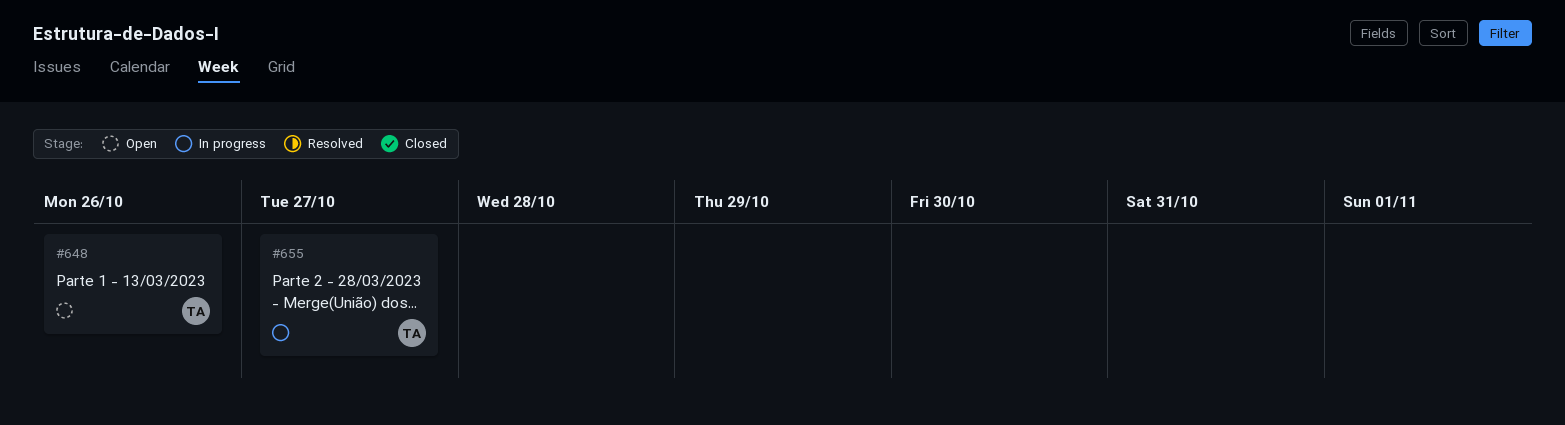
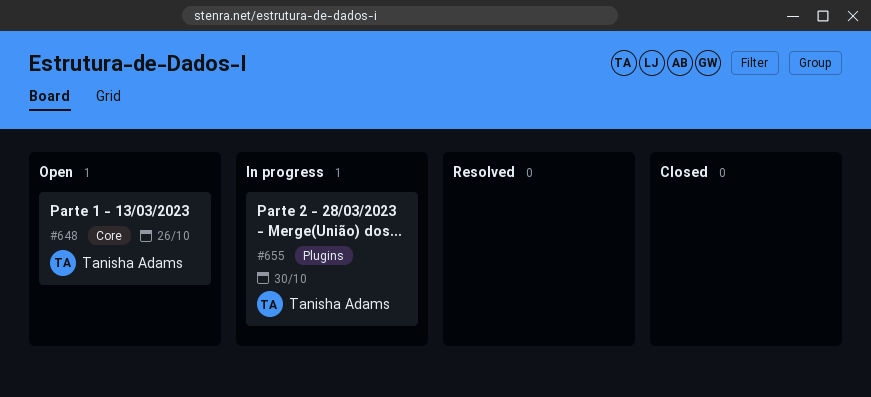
#655, due: Oct 27 -> Oct 30

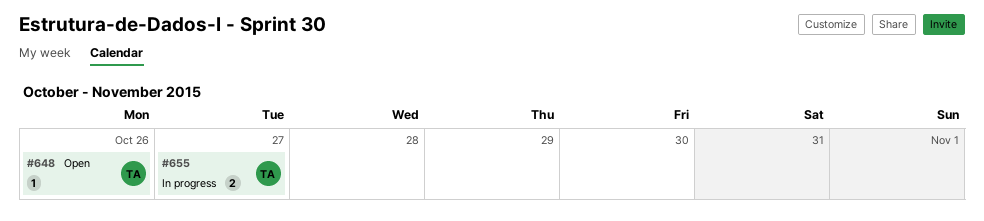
#655, due: Oct 30 -> Oct 27

